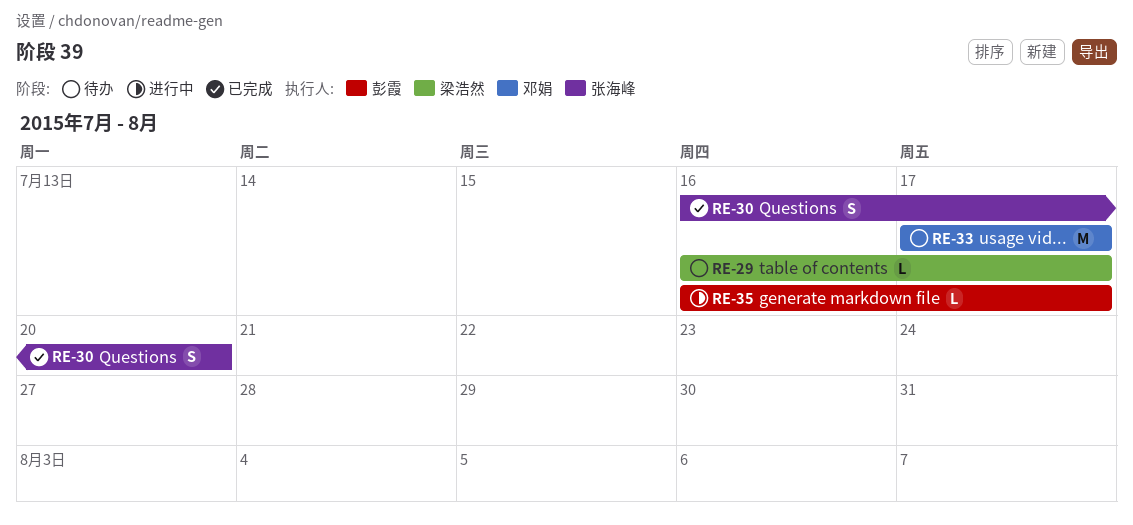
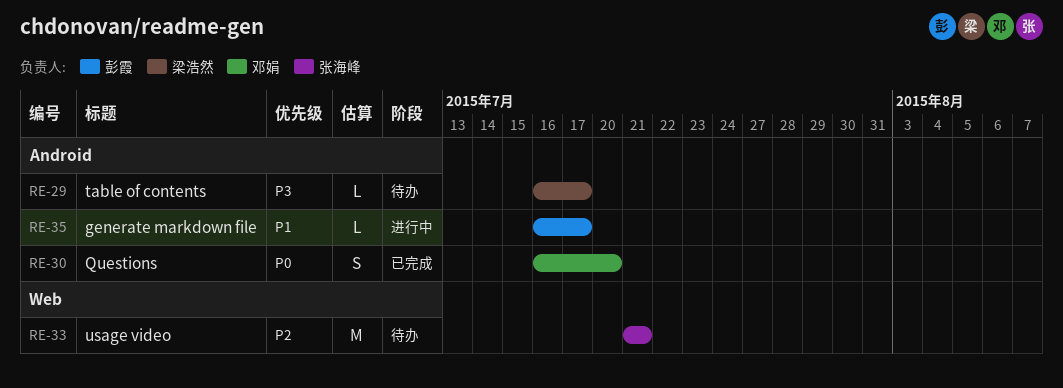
RE-30, owner: 张海峰 -> 邓娟
RE-33, owner: 邓娟 -> 张海峰
RE-33, start: Jul 17 -> Jul 21
RE-33, due: Jul 17 -> Jul 21

